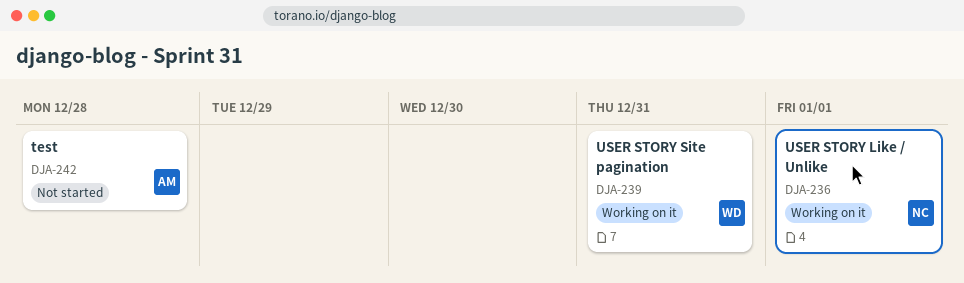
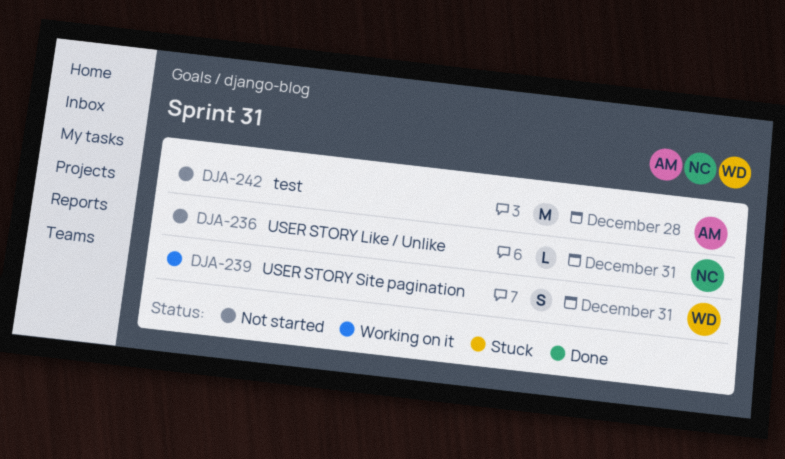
DJA-236, status: Working on it -> Not started
DJA-236, due: Jan 1 -> Dec 31

